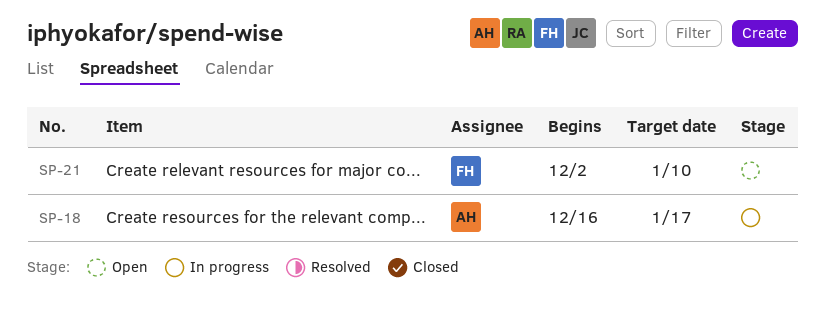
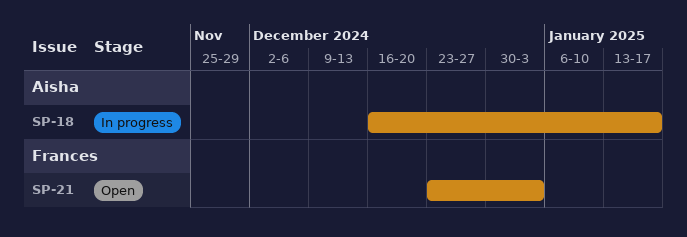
SP-21, start: Dec 2 -> Dec 23
SP-21, due: Jan 10 -> Jan 3

